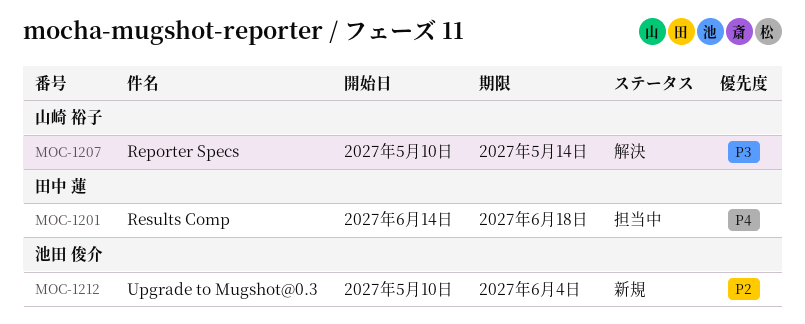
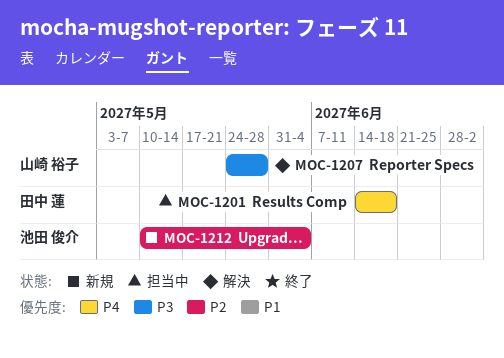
MOC-1207, start: May 10 -> May 24
MOC-1207, due: May 14 -> May 28

